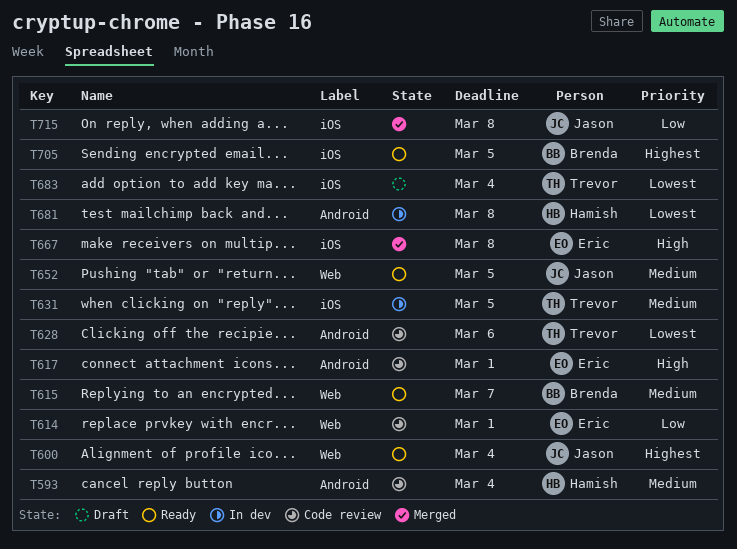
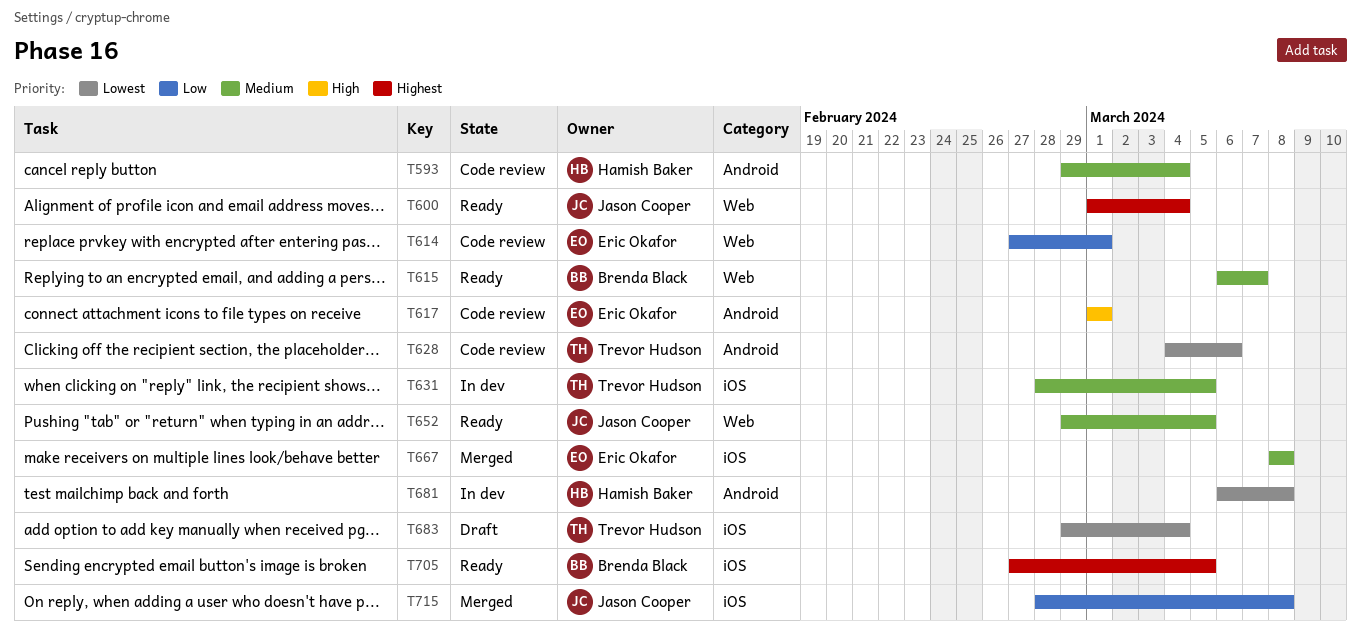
T667, priority: High -> Medium

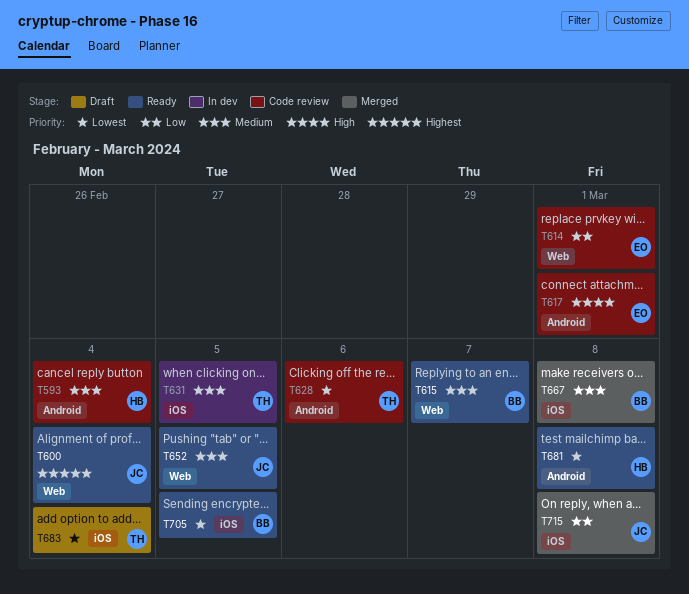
T667, owner: Eric Okafor -> Brenda Black
T681, status: In dev -> Ready
T705, priority: Highest -> Lowest

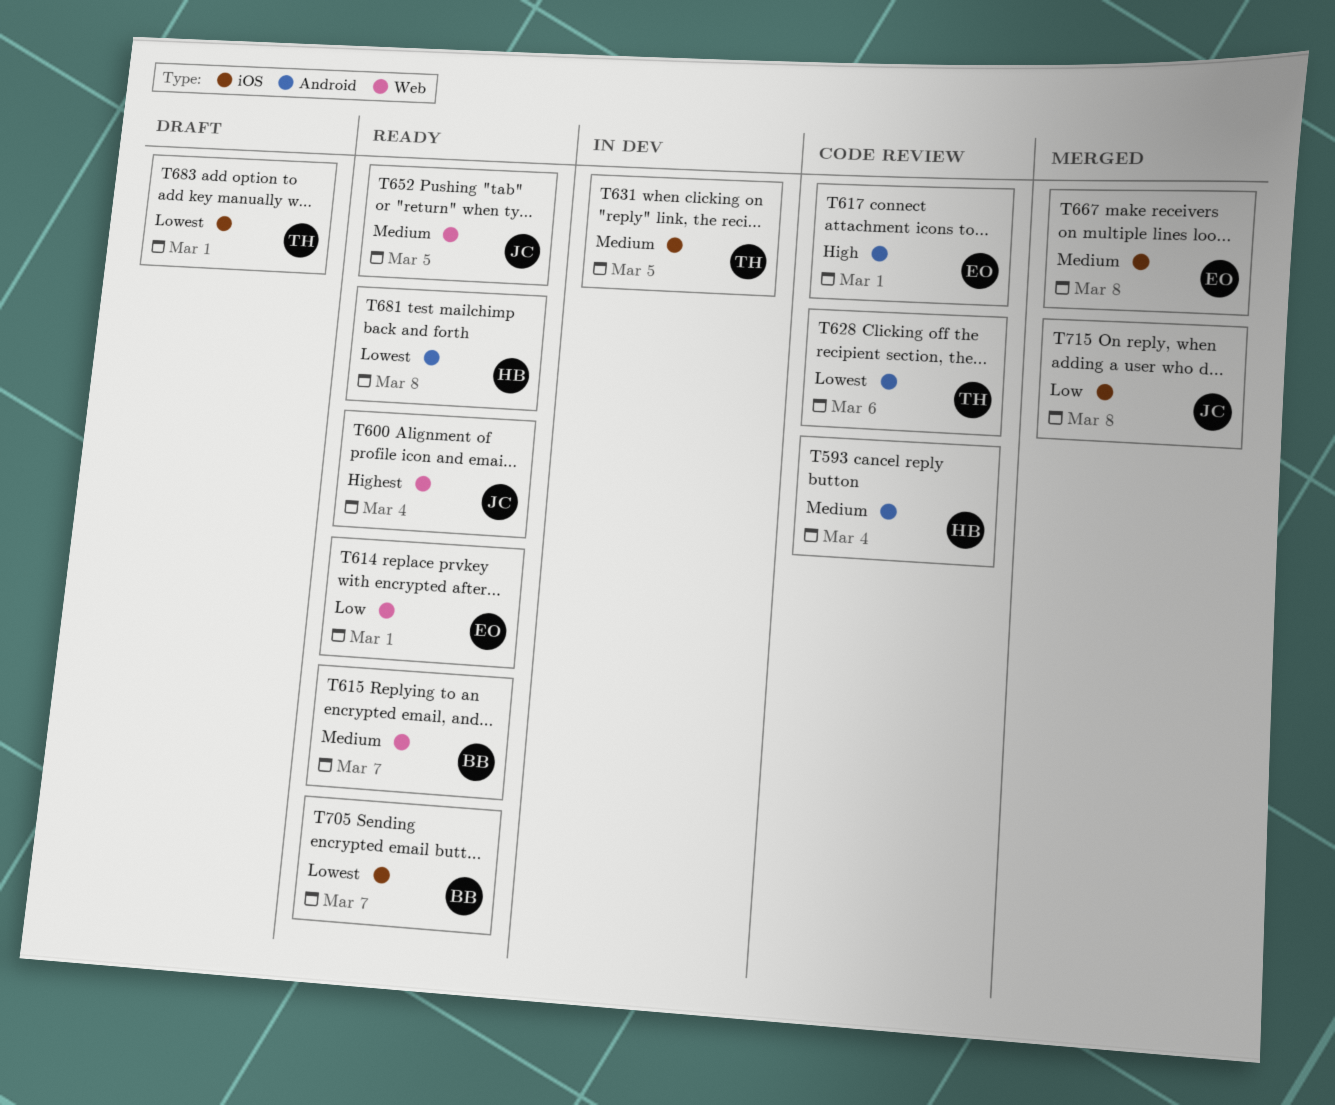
T614, status: Code review -> Ready
T667, owner: BB -> EO
T683, due: Mar 4 -> Mar 1
T705, due: Mar 5 -> Mar 7

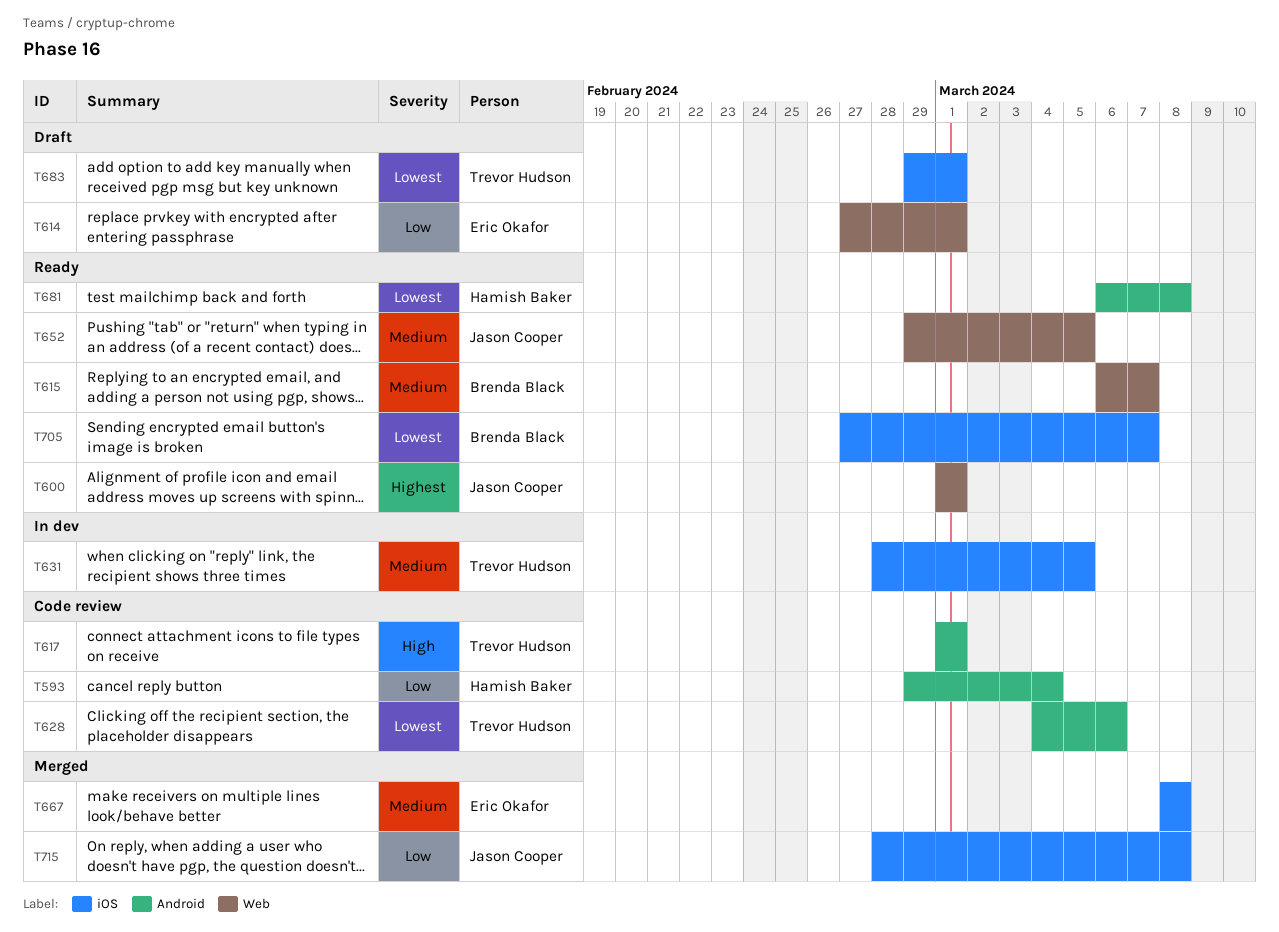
T593, priority: Medium -> Low
T600, due: Mar 4 -> Mar 1
T614, status: Ready -> Draft
T617, owner: Eric Okafor -> Trevor Hudson

